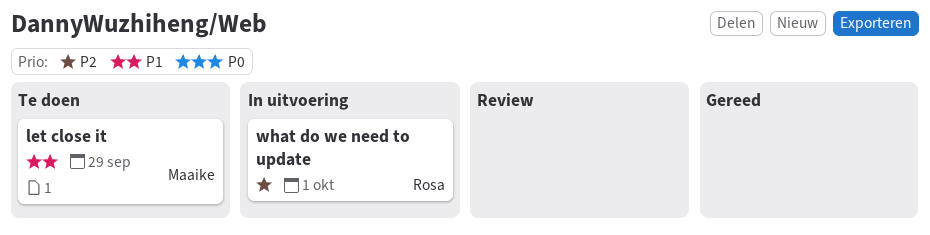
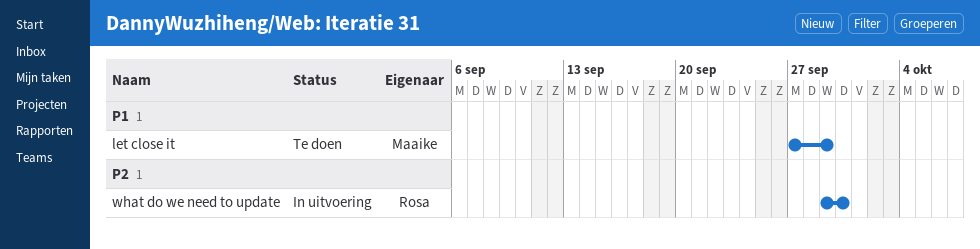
what do we need to update, due: Oct 1 -> Sep 30

